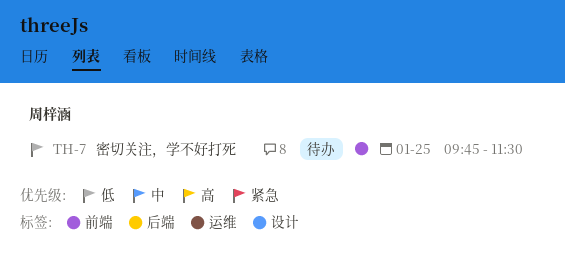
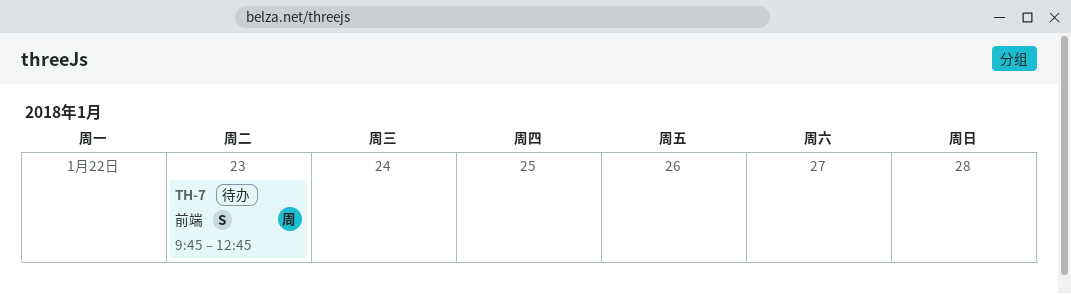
TH-7, day: Jan 25 -> Jan 23
TH-7, ends: 11:30 -> 12:45

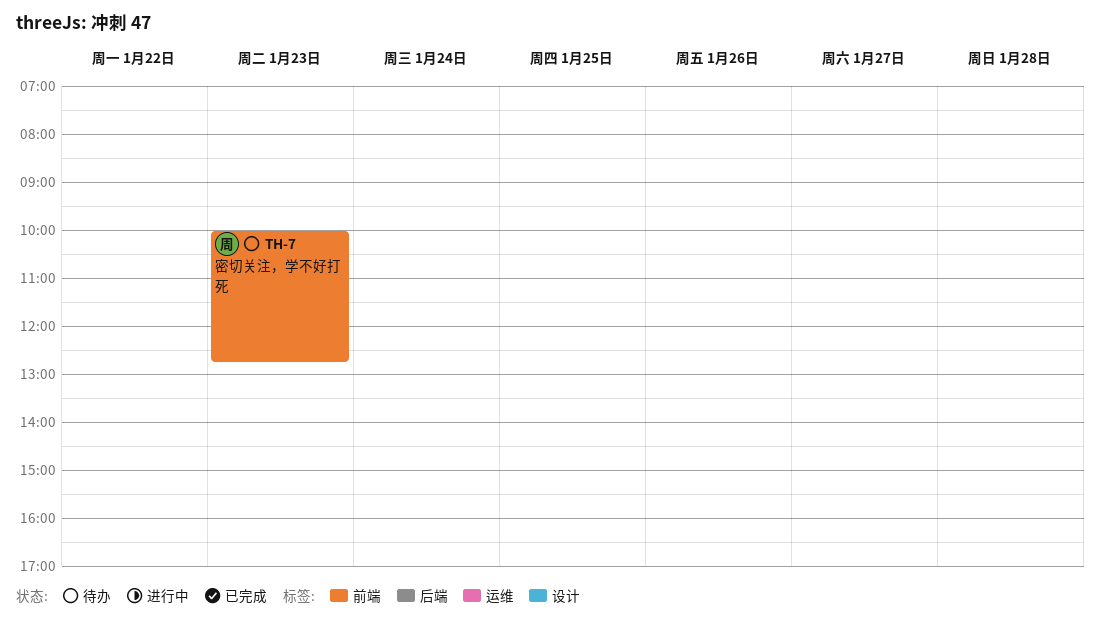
TH-7, begins: 09:45 -> 10:00

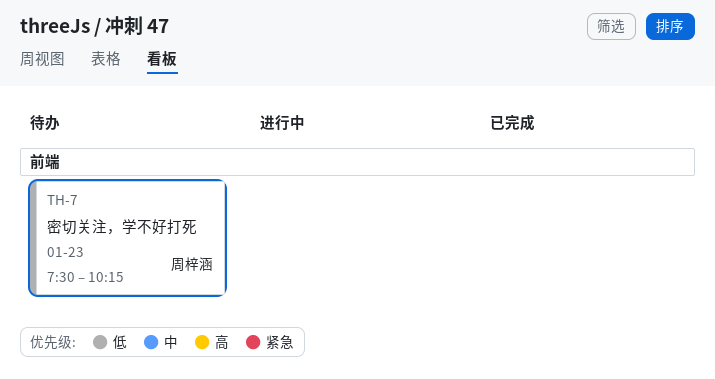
TH-7, begins: 10:00 -> 07:30
TH-7, ends: 12:45 -> 10:15

